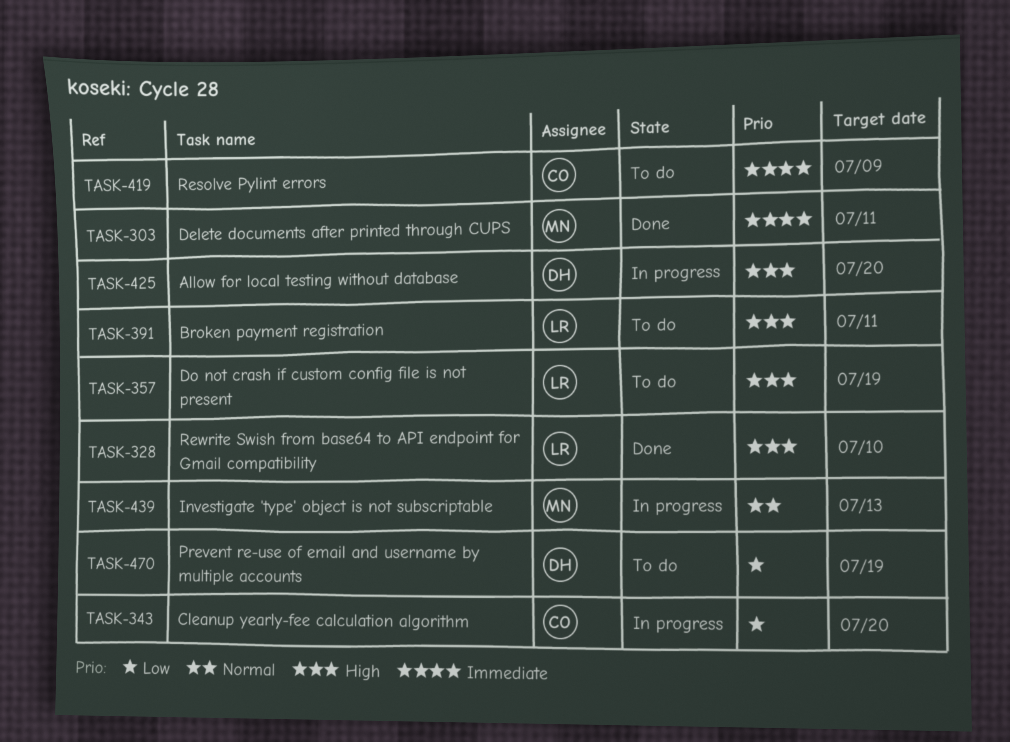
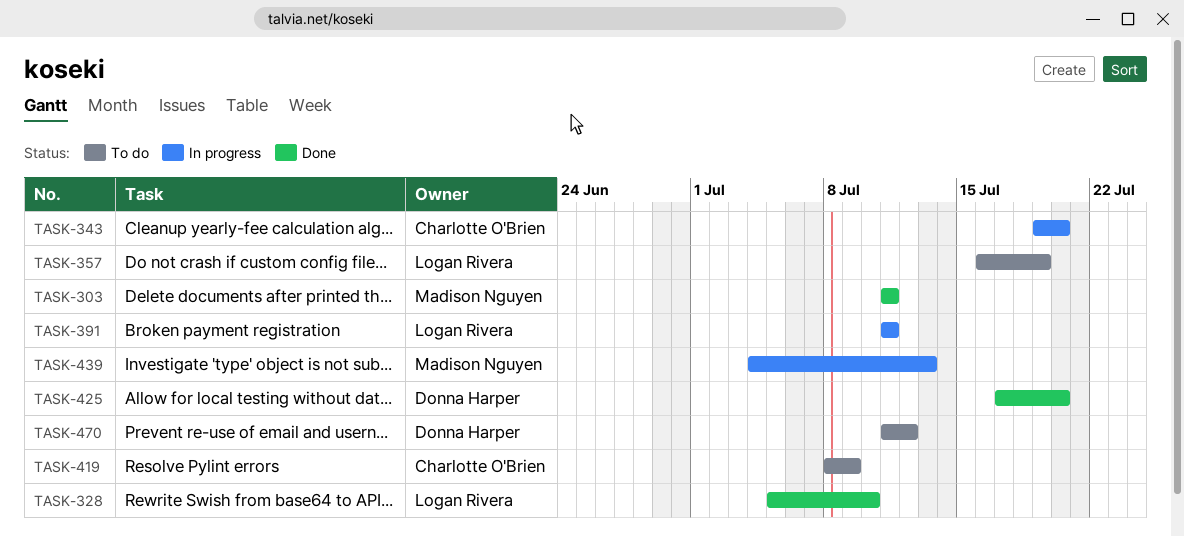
TASK-391, status: To do -> In progress
TASK-425, status: In progress -> Done
TASK-470, due: Jul 19 -> Jul 12

